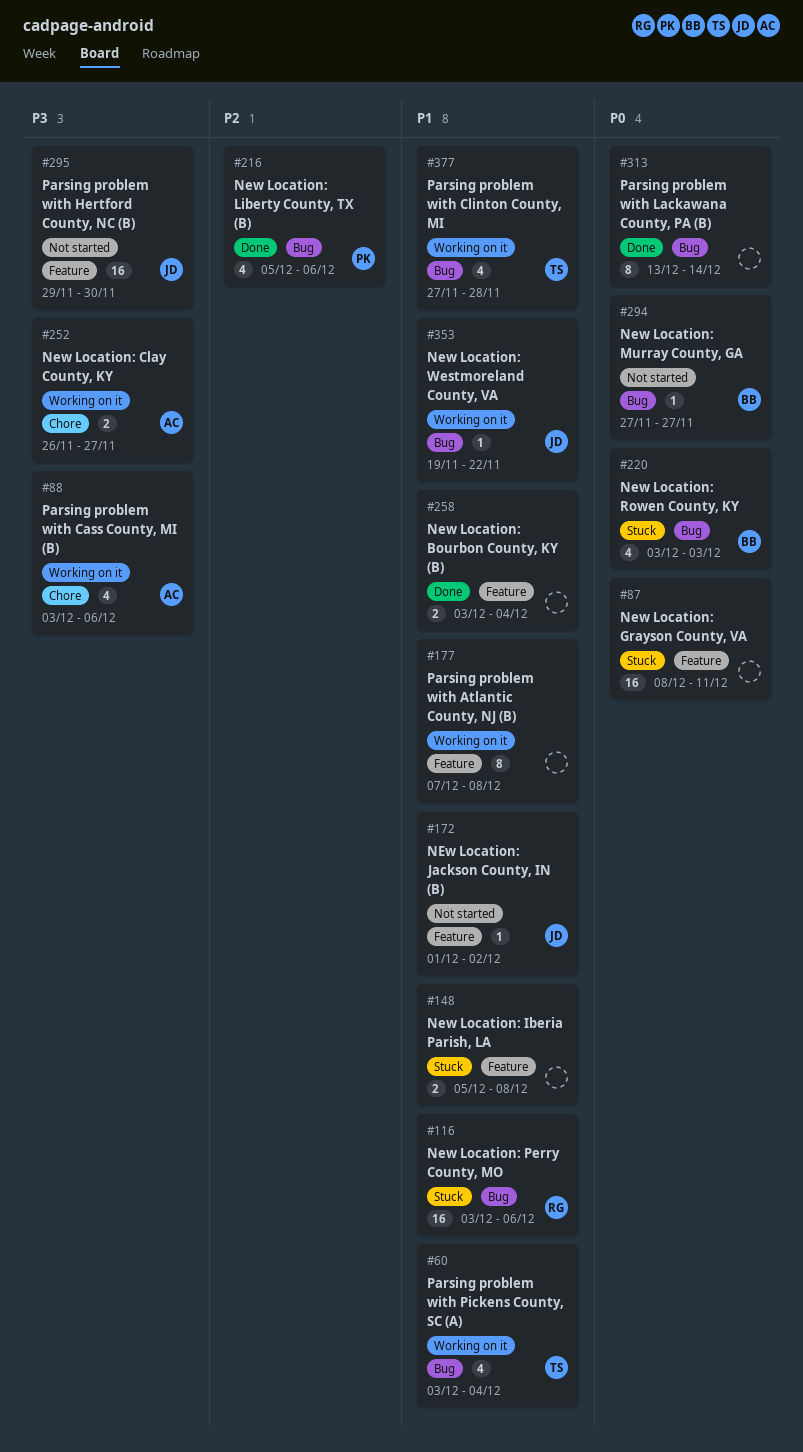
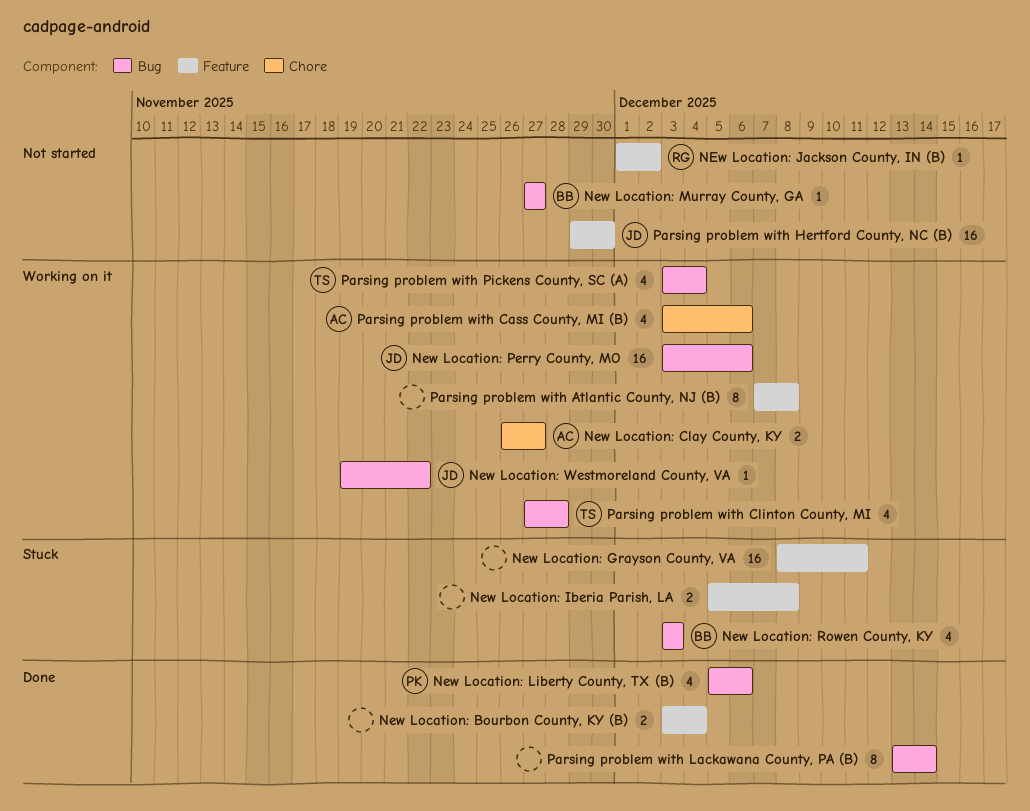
NEw Location: Jackson County, IN (B), owner: JD -> RG
New Location: Perry County, MO, status: Stuck -> Working on it
New Location: Perry County, MO, owner: RG -> JD

